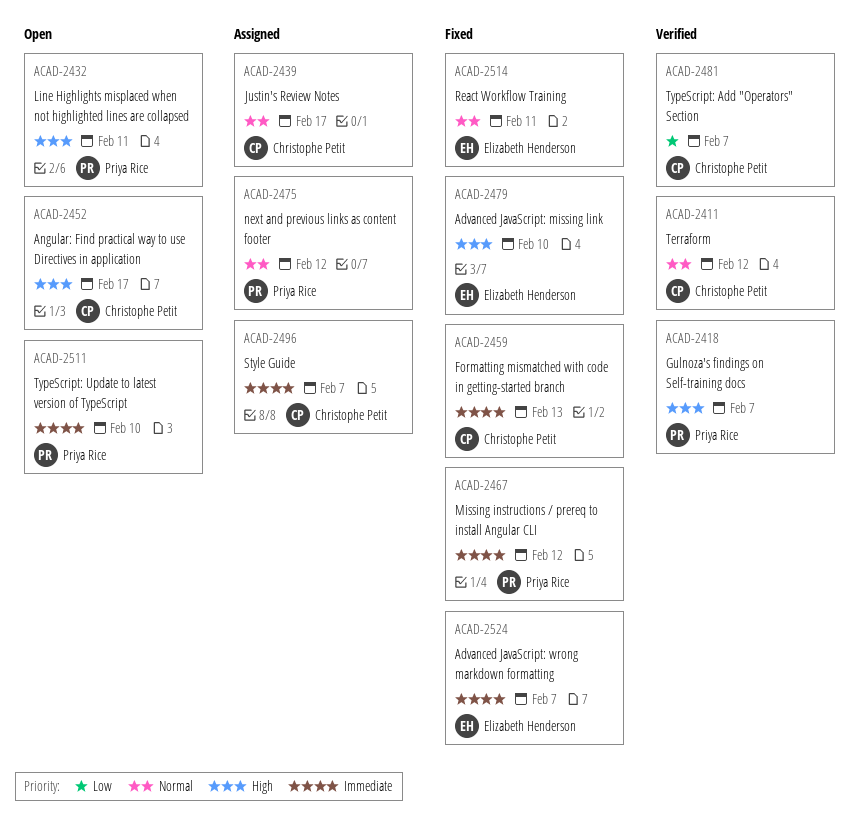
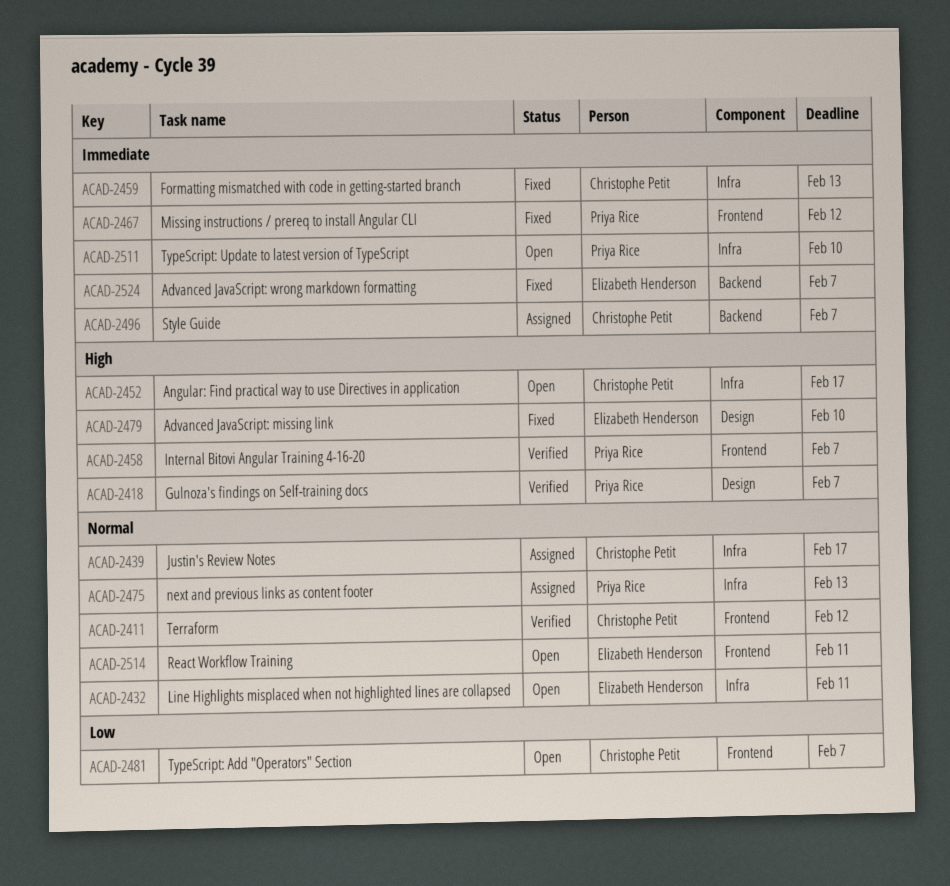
ACAD-2432, owner: Priya Rice -> Elizabeth Henderson
ACAD-2432, priority: High -> Normal
ACAD-2458: none -> present
ACAD-2475, due: Feb 12 -> Feb 13
ACAD-2481, status: Verified -> Open
ACAD-2514, status: Fixed -> Open

